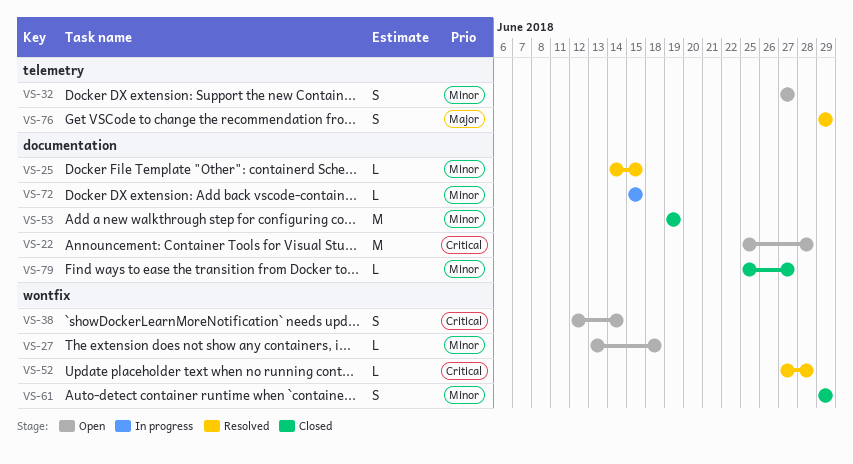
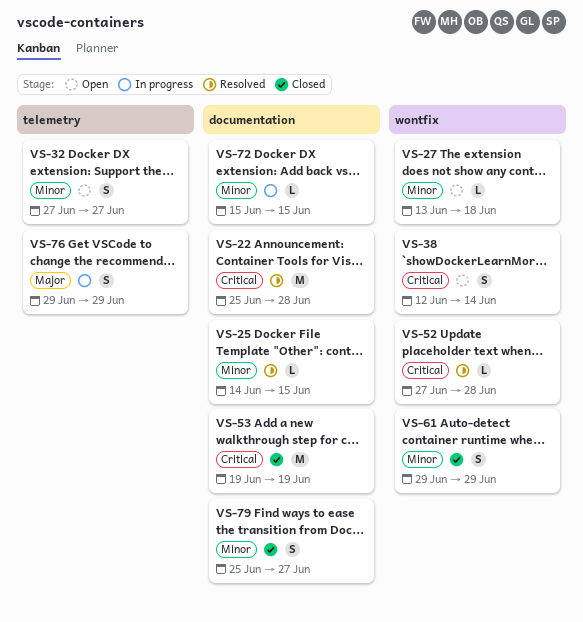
VS-22, status: Open -> Resolved
VS-53, priority: Minor -> Critical
VS-76, status: Resolved -> In progress
VS-79, estimate: L -> S

